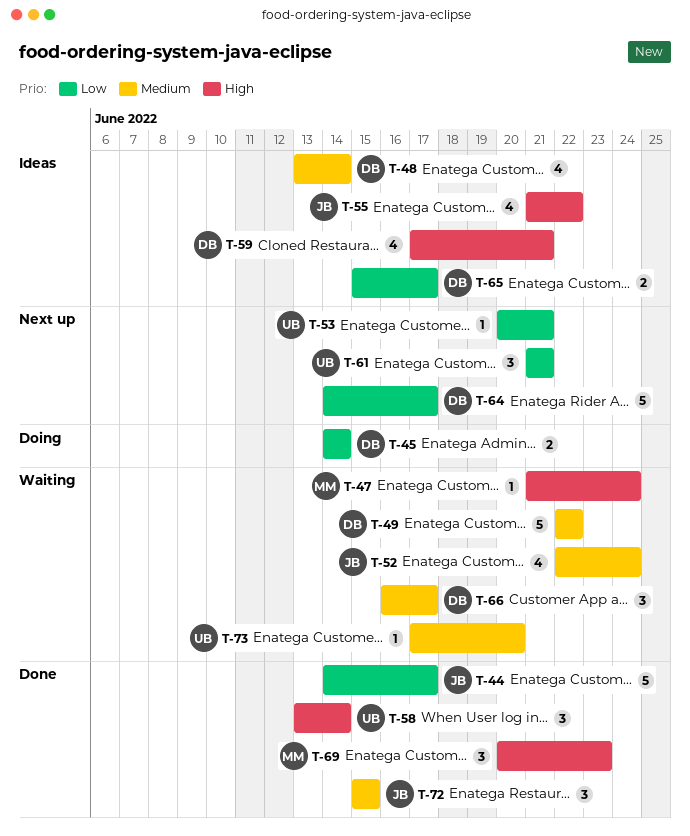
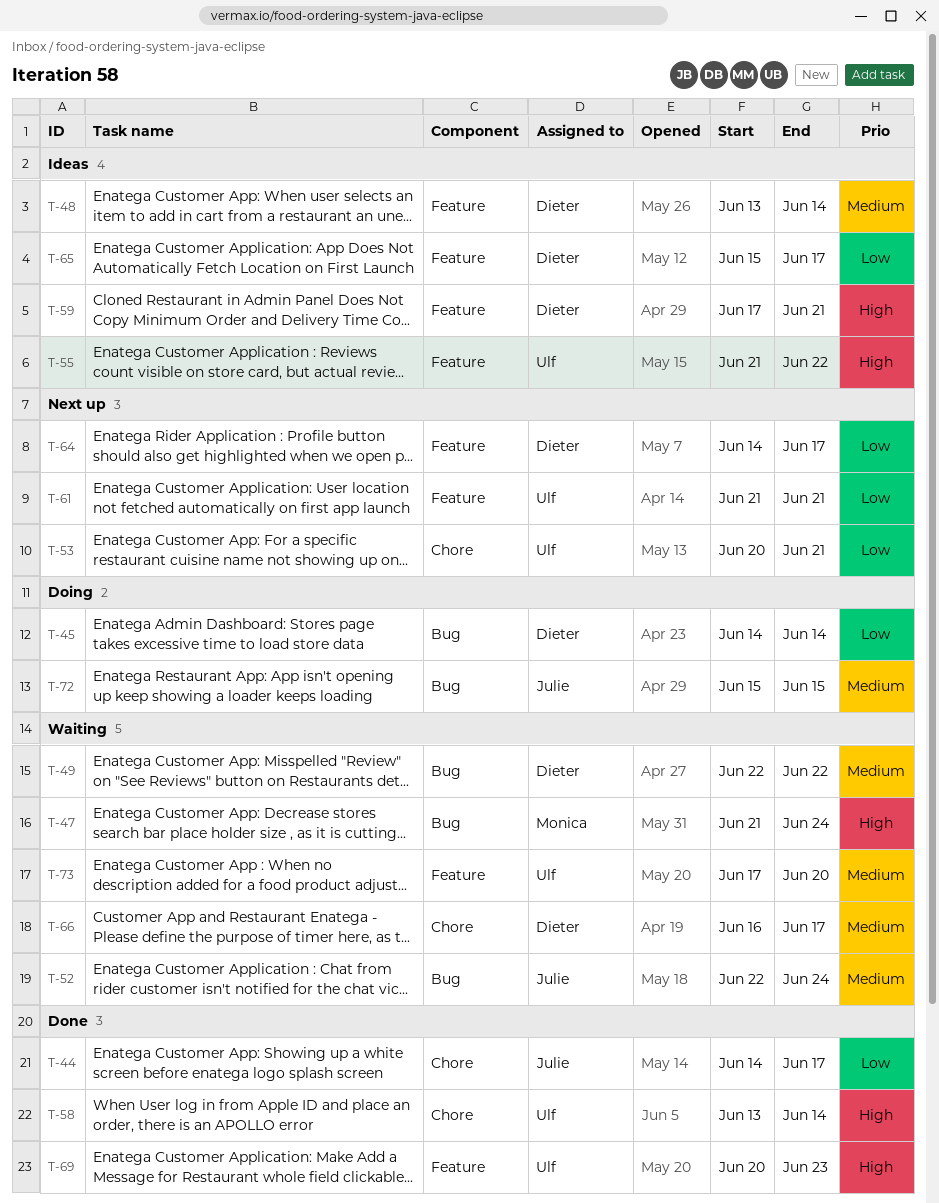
T-55, owner: Julie -> Ulf
T-69, owner: Monica -> Ulf
T-72, status: Done -> Doing

